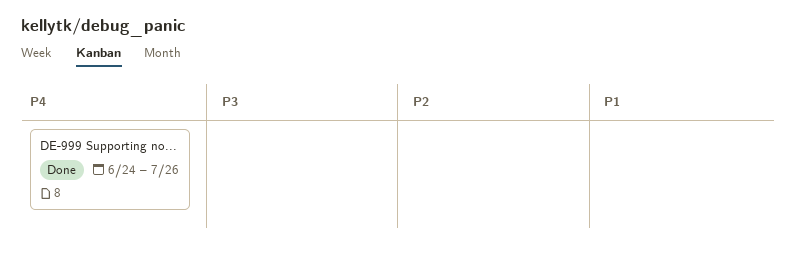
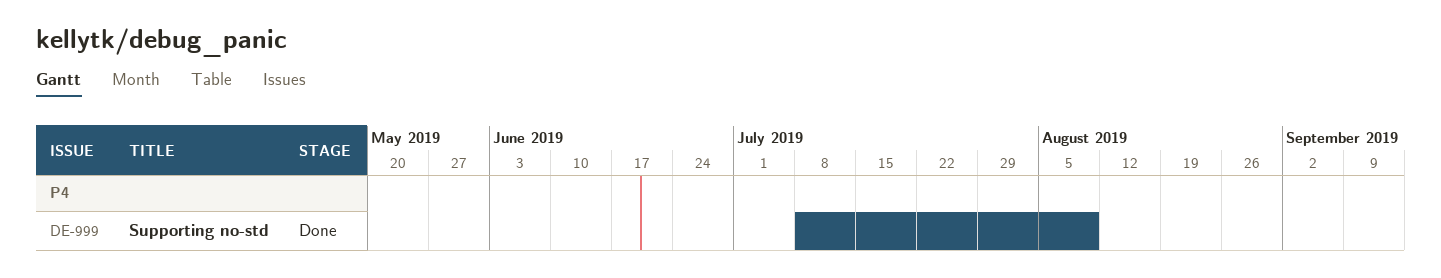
DE-999, start: Jun 24 -> Jul 8
DE-999, due: Jul 26 -> Aug 9

